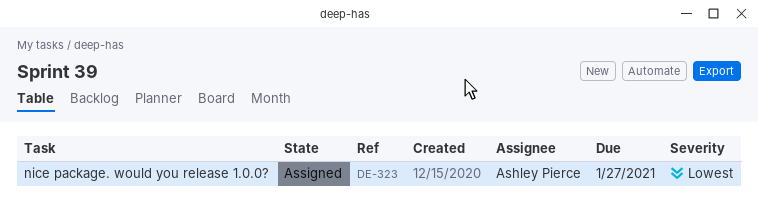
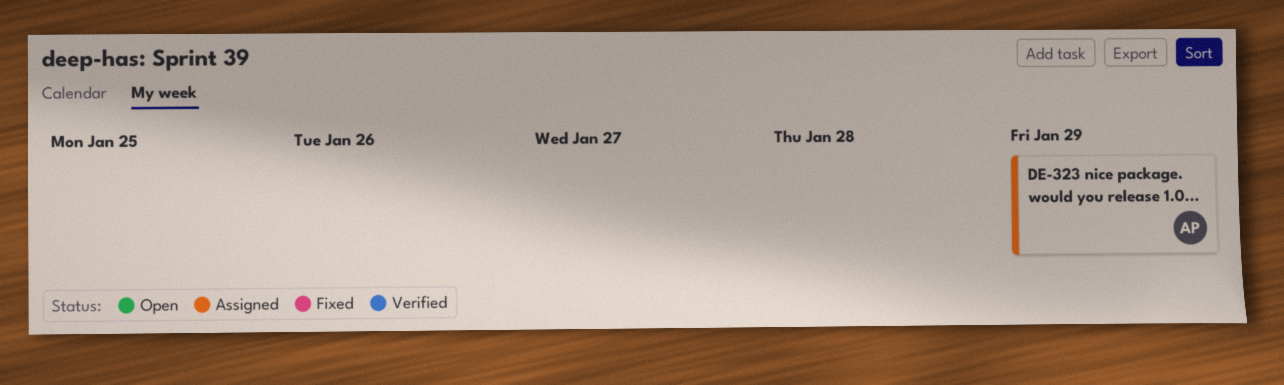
DE-323, due: Jan 27 -> Jan 29

